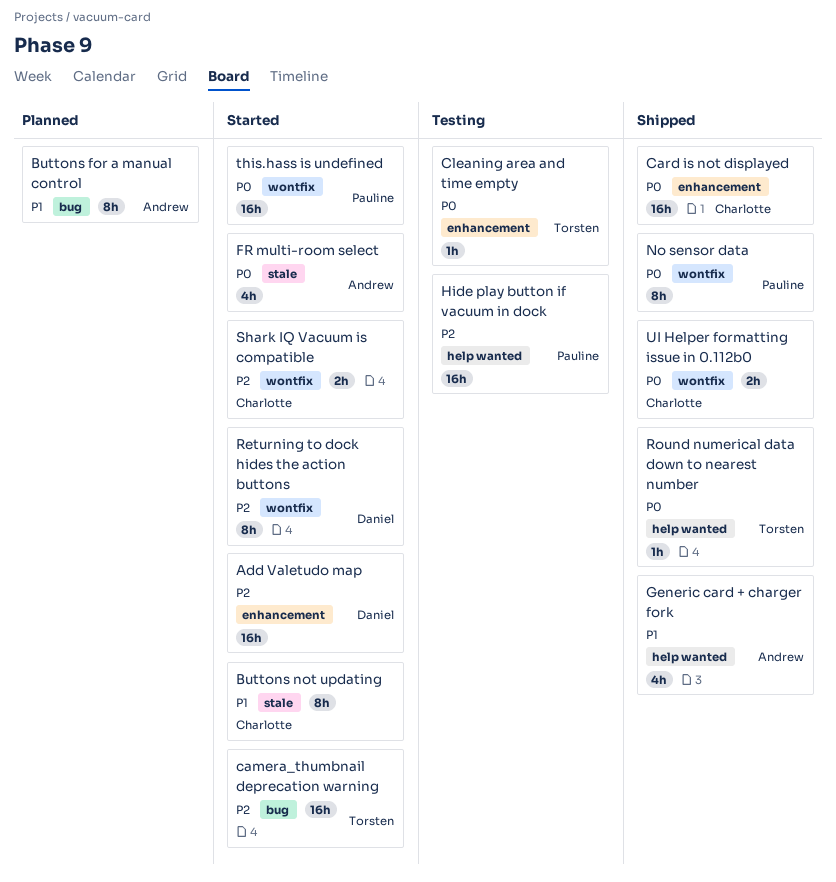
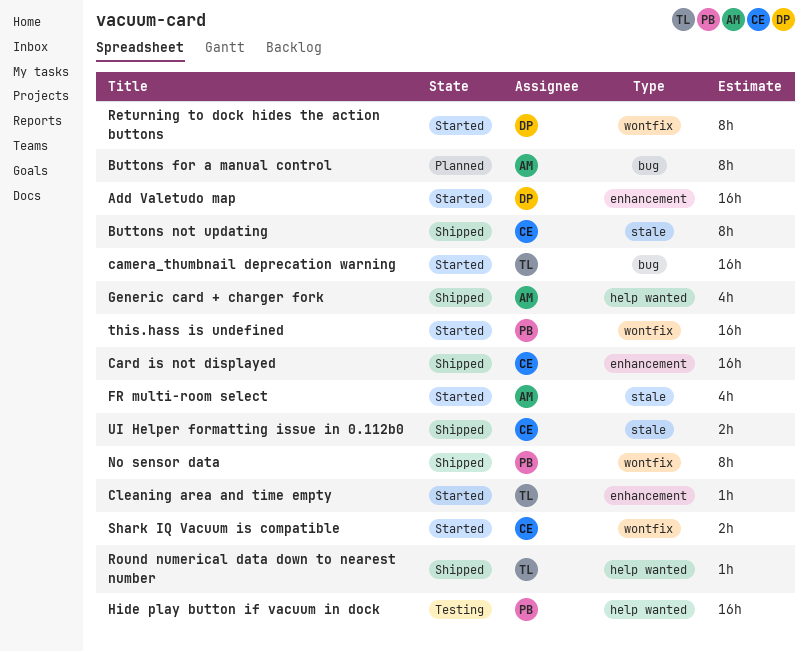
Buttons not updating, status: Started -> Shipped
Cleaning area and time empty, status: Testing -> Started
UI Helper formatting issue in 0.112b0, label: wontfix -> stale

